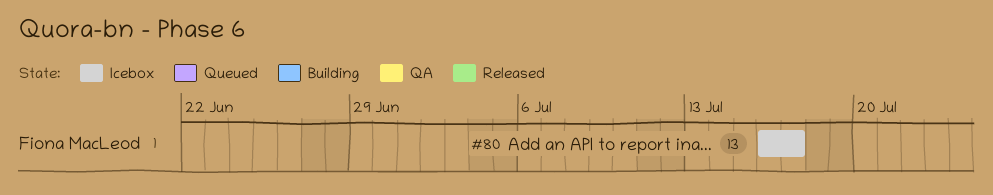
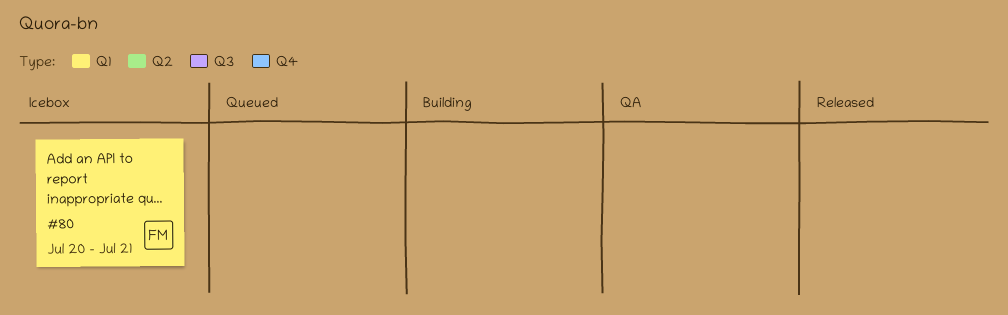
#80, start: Jul 16 -> Jul 20
#80, due: Jul 17 -> Jul 21

